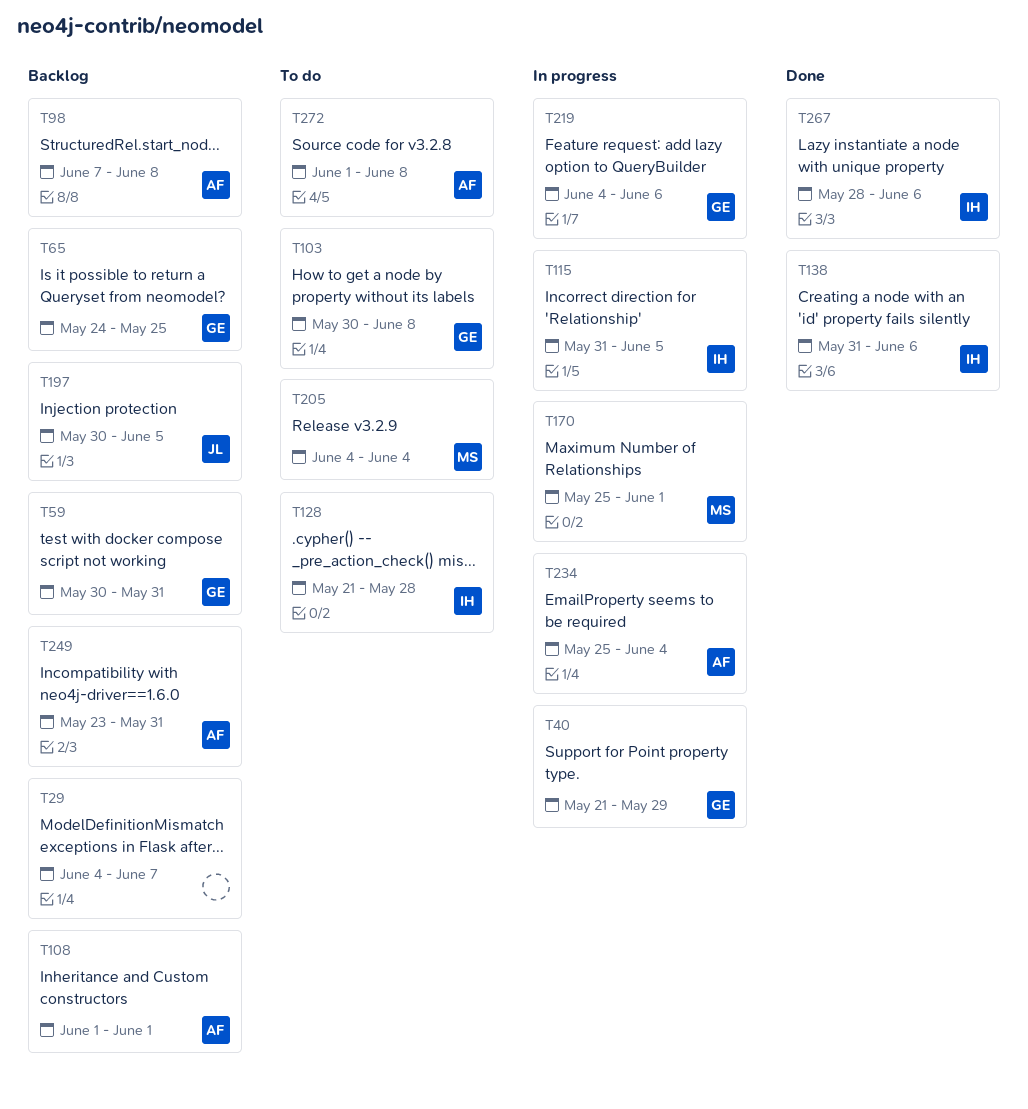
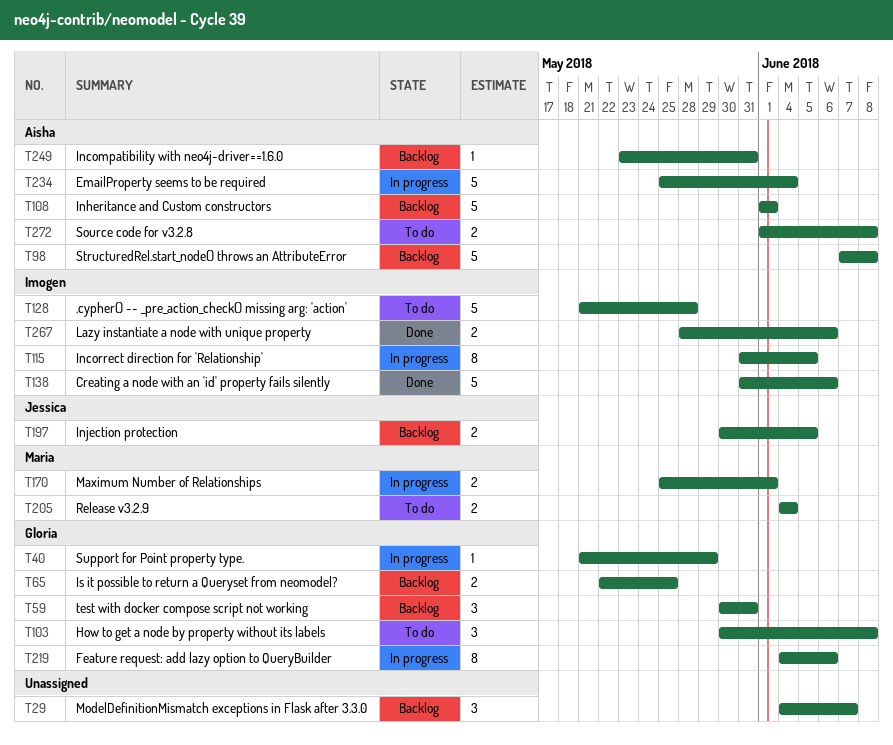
T65, start: May 24 -> May 22

